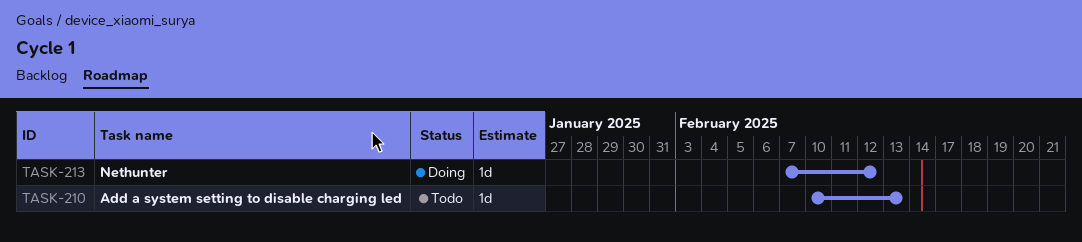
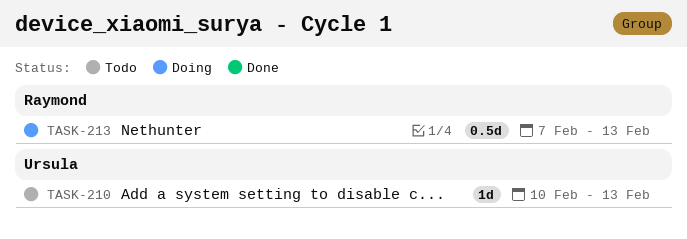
TASK-213, estimate: 1d -> 0.5d
TASK-213, due: Feb 12 -> Feb 13

